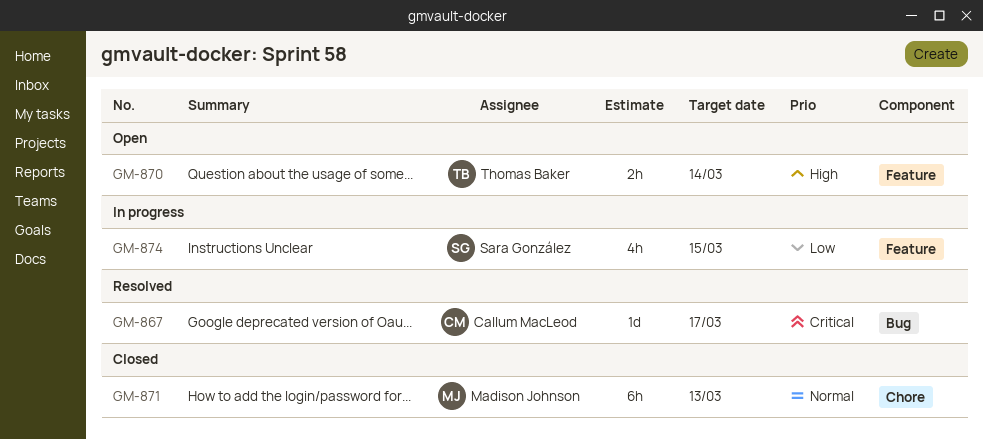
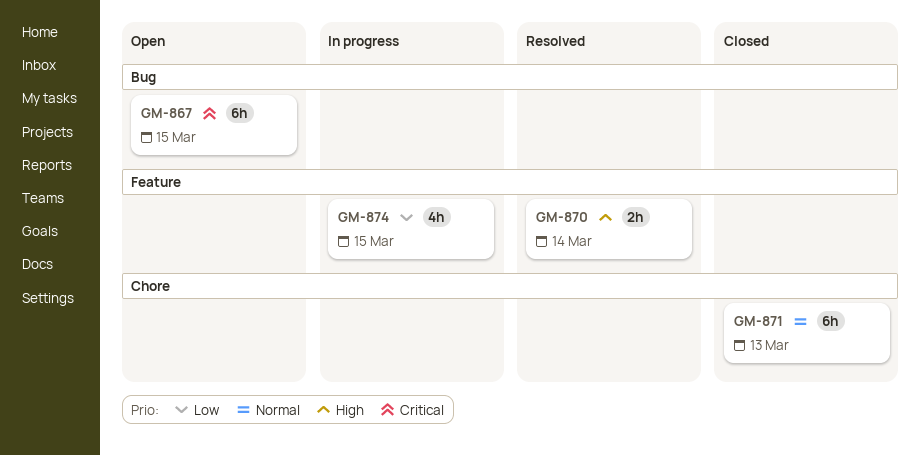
GM-867, status: Resolved -> Open
GM-867, estimate: 1d -> 6h
GM-867, due: Mar 17 -> Mar 15
GM-870, status: Open -> Resolved

